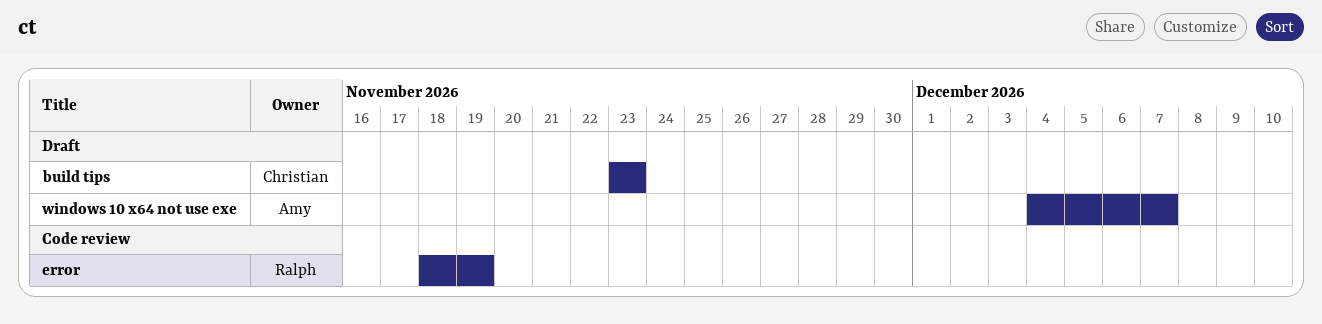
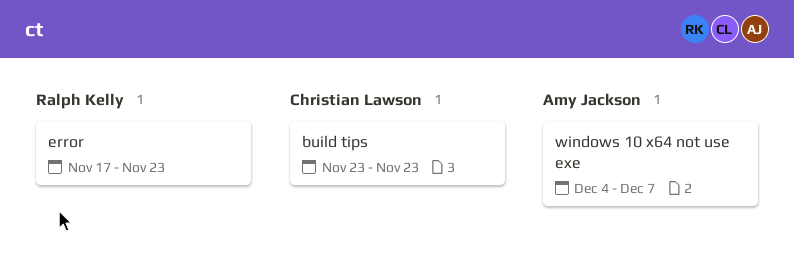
error, start: Nov 18 -> Nov 17
error, due: Nov 19 -> Nov 23

